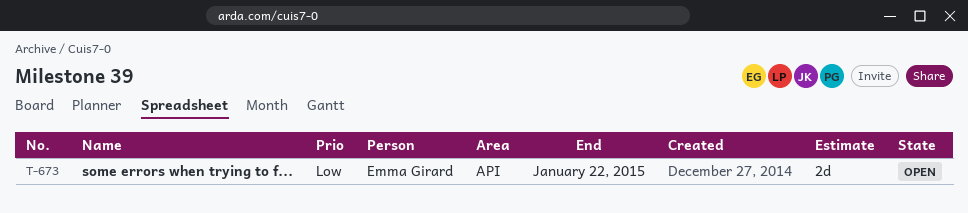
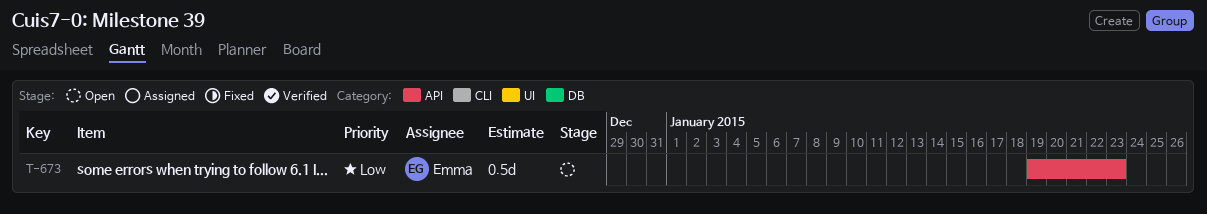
T-673, estimate: 2d -> 0.5d
T-673, due: Jan 22 -> Jan 23

